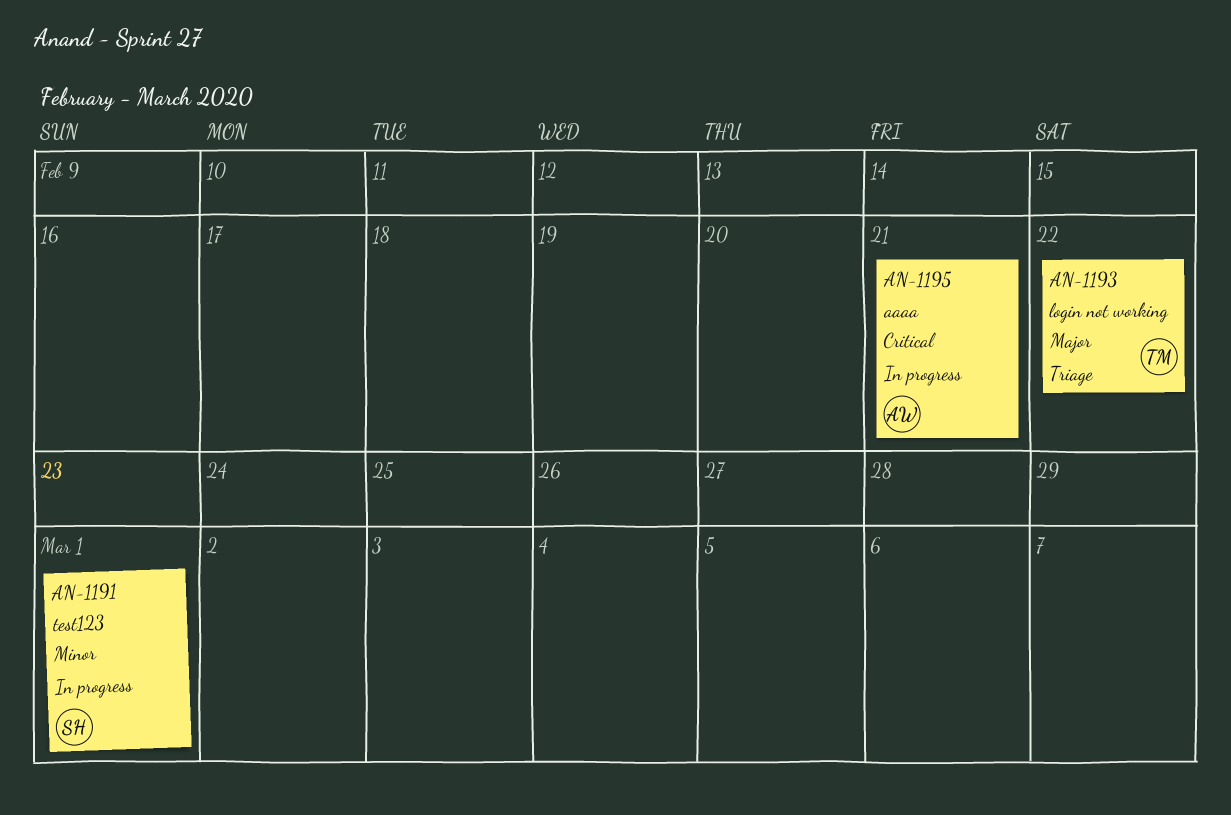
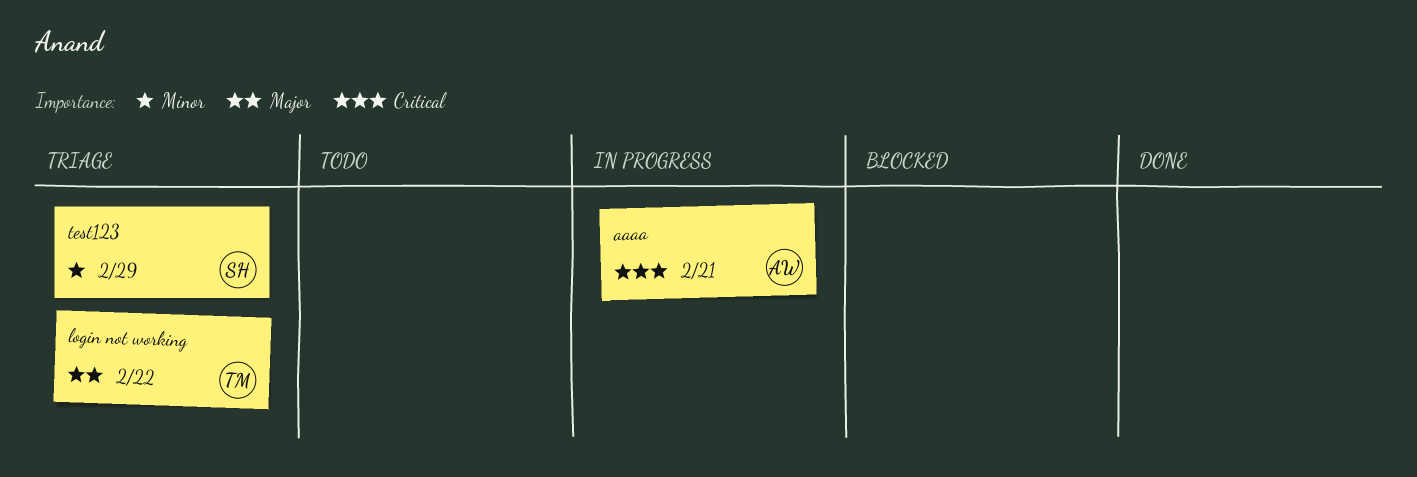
test123, status: In progress -> Triage
test123, due: Mar 1 -> Feb 29

